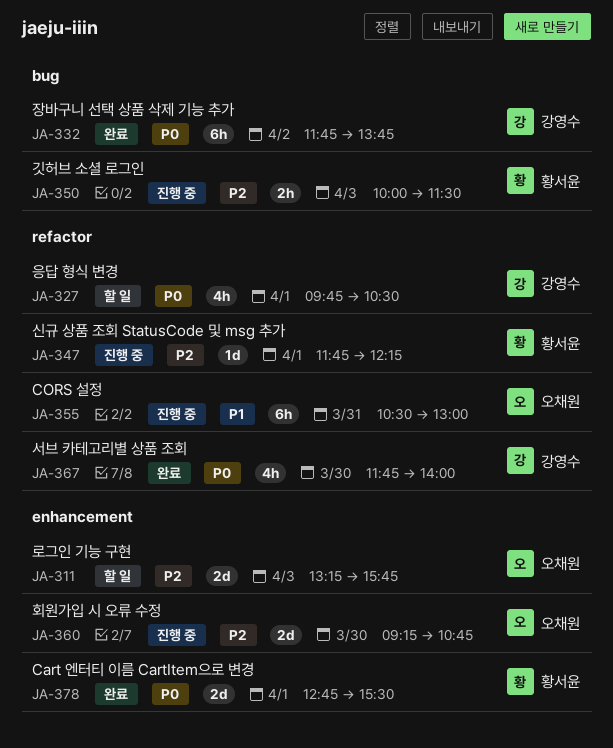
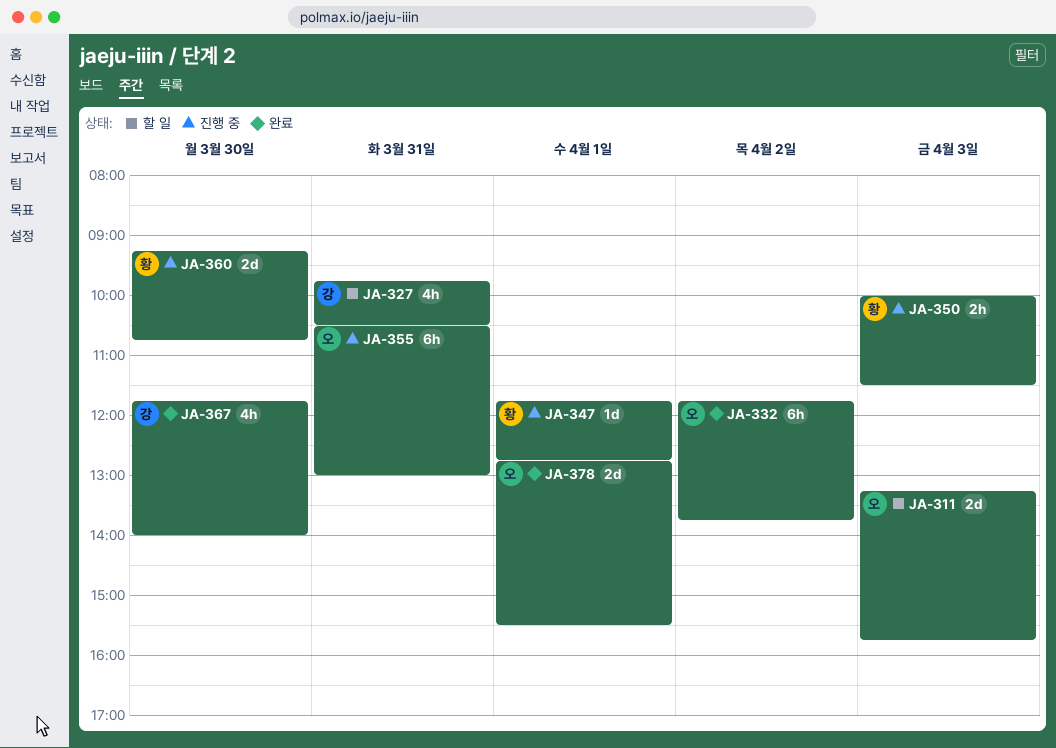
JA-327, day: Apr 1 -> Mar 31
JA-332, owner: 강영수 -> 오채원
JA-347, ends: 12:15 -> 12:45
JA-360, owner: 오채원 -> 황서윤
JA-378, owner: 황서윤 -> 오채원

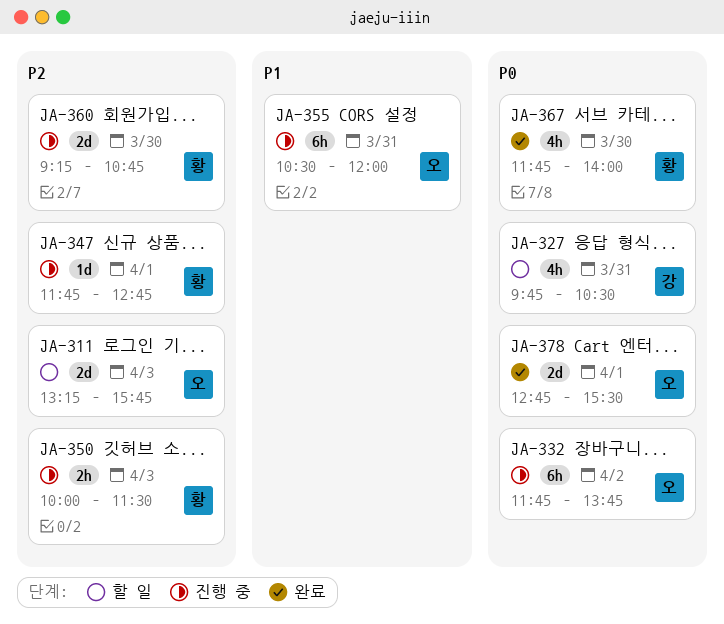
JA-332, status: 완료 -> 진행 중
JA-355, ends: 13:00 -> 12:00
JA-367, owner: 강 -> 황

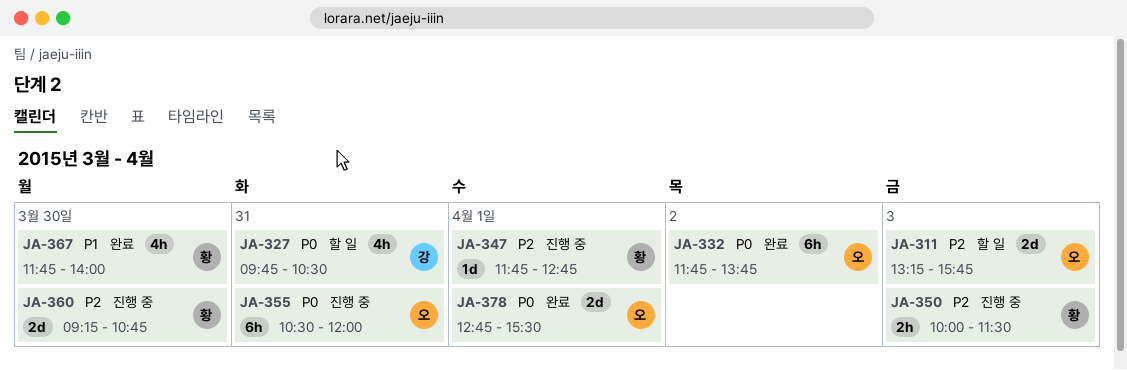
JA-332, status: 진행 중 -> 완료
JA-355, priority: P1 -> P0
JA-367, priority: P0 -> P1

